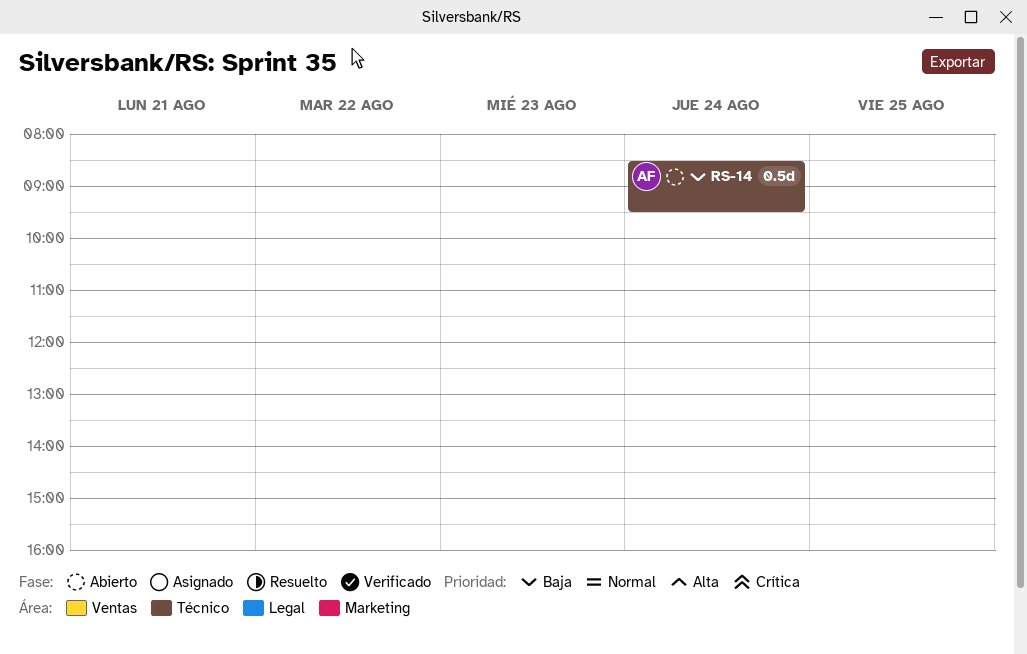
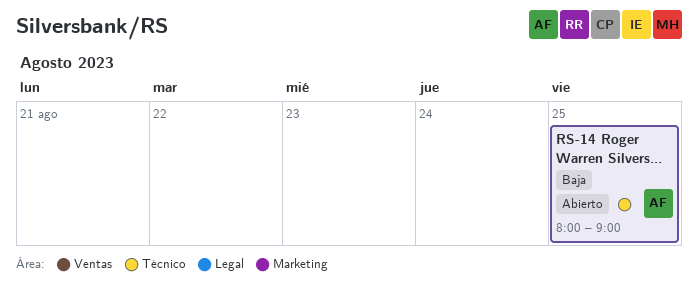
RS-14, day: Aug 24 -> Aug 25
RS-14, begins: 08:30 -> 08:00
RS-14, ends: 09:30 -> 09:00

